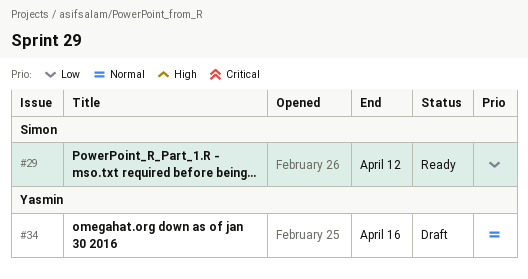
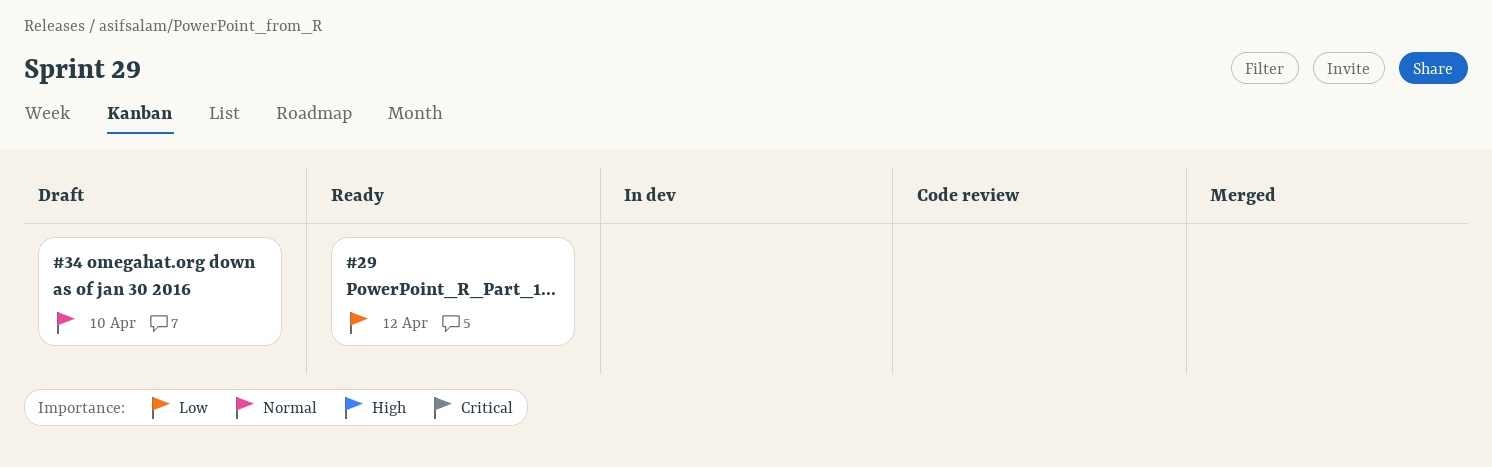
#34, due: Apr 16 -> Apr 10

